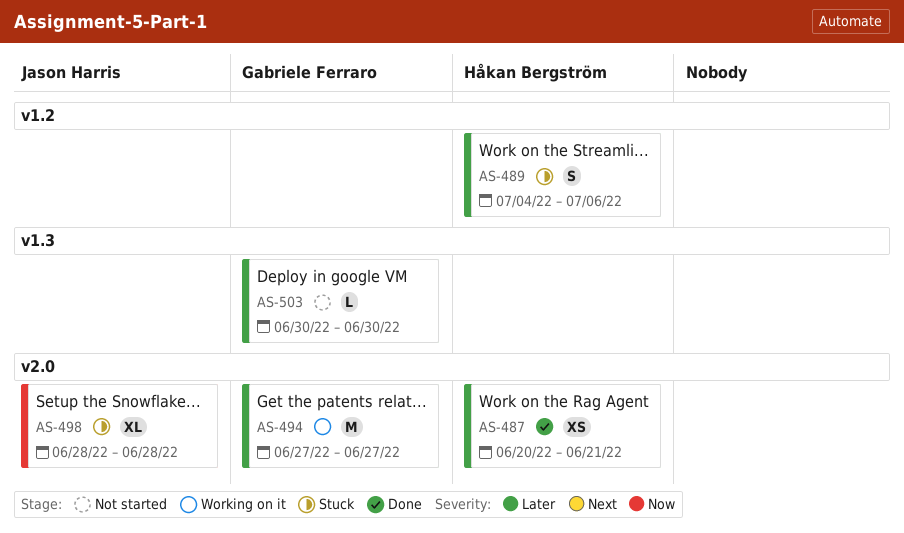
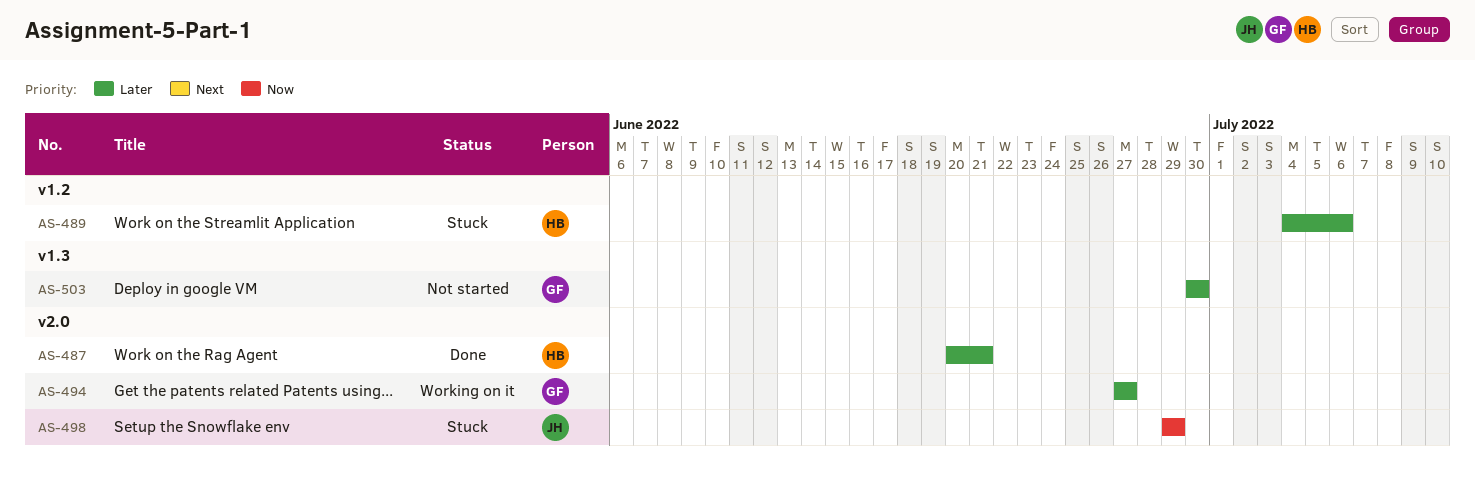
AS-498, start: Jun 28 -> Jun 29
AS-498, due: Jun 28 -> Jun 29

